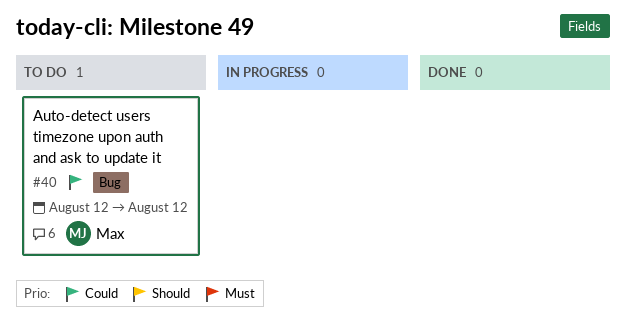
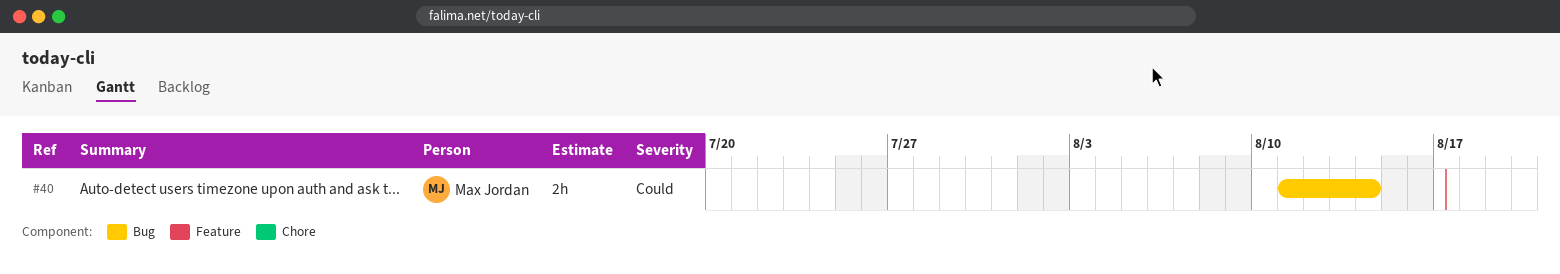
#40, start: Aug 12 -> Aug 11
#40, due: Aug 12 -> Aug 14

